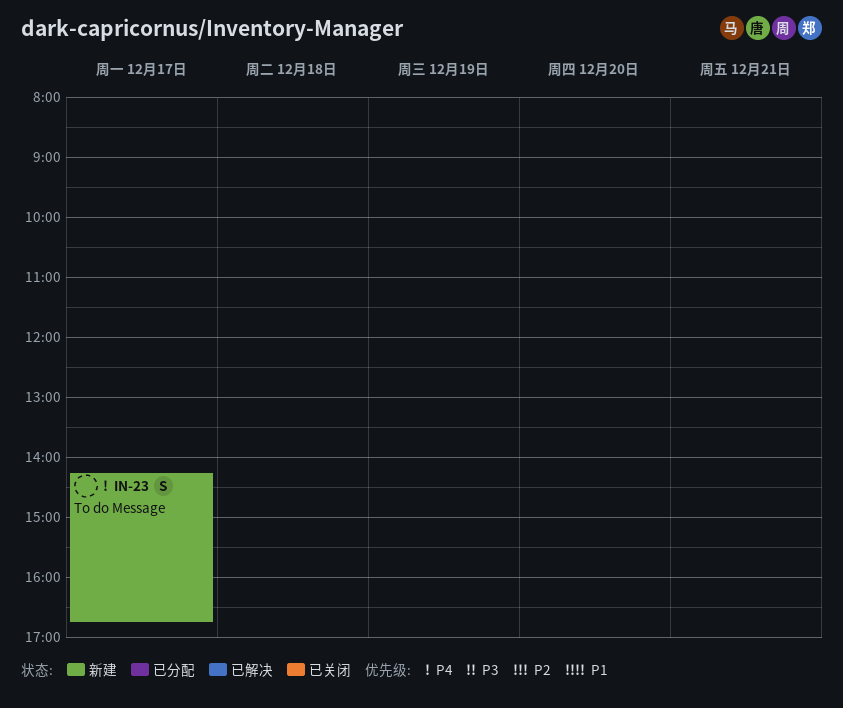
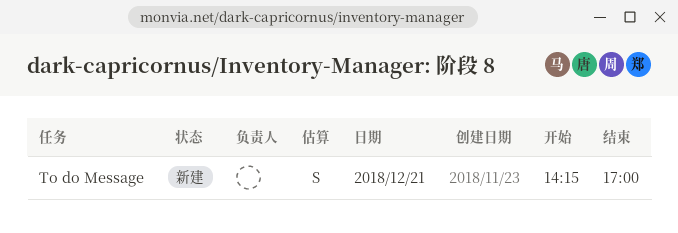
To do Message, day: Dec 17 -> Dec 21
To do Message, ends: 16:45 -> 17:00

